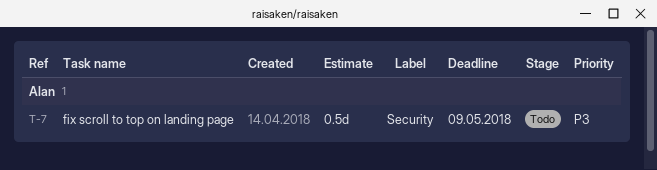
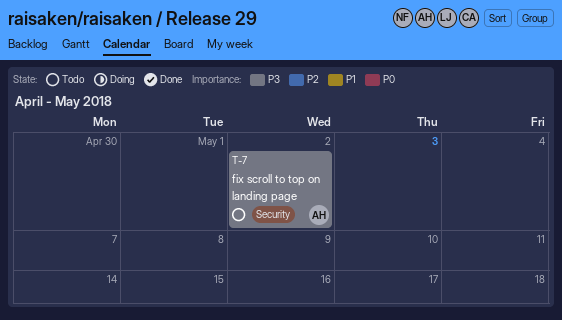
T-7, due: May 9 -> May 2

